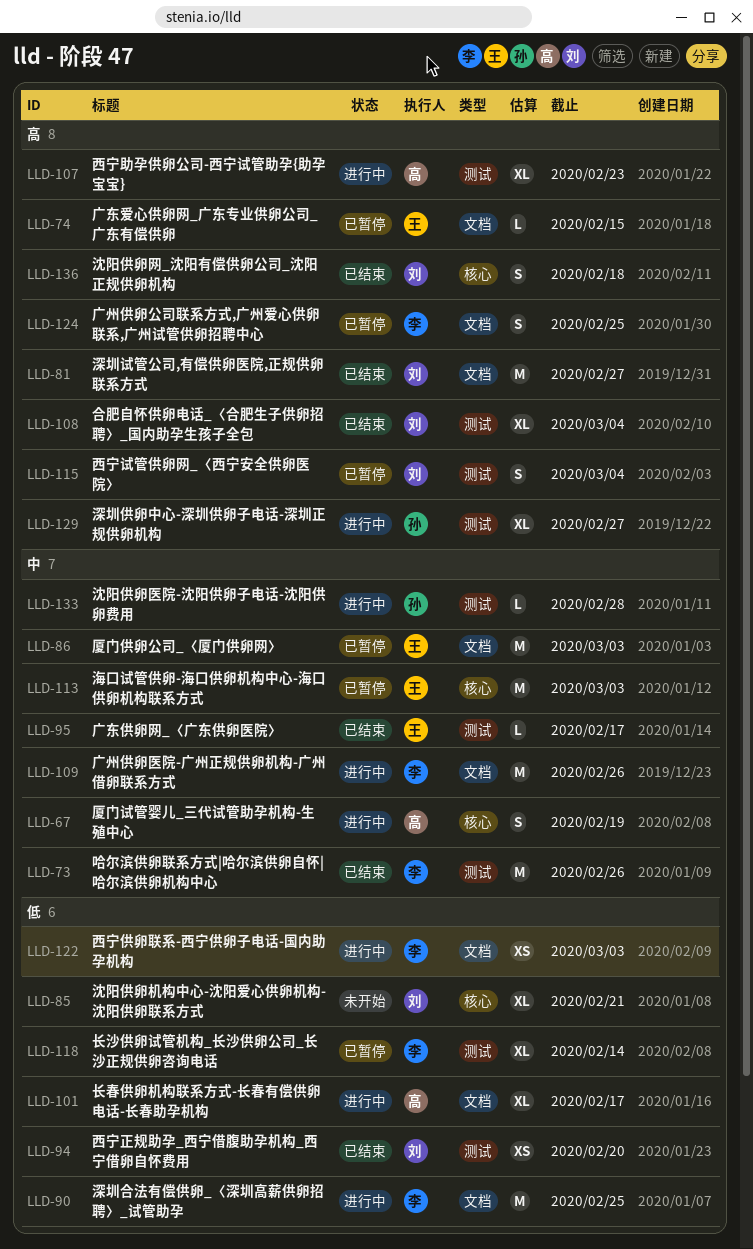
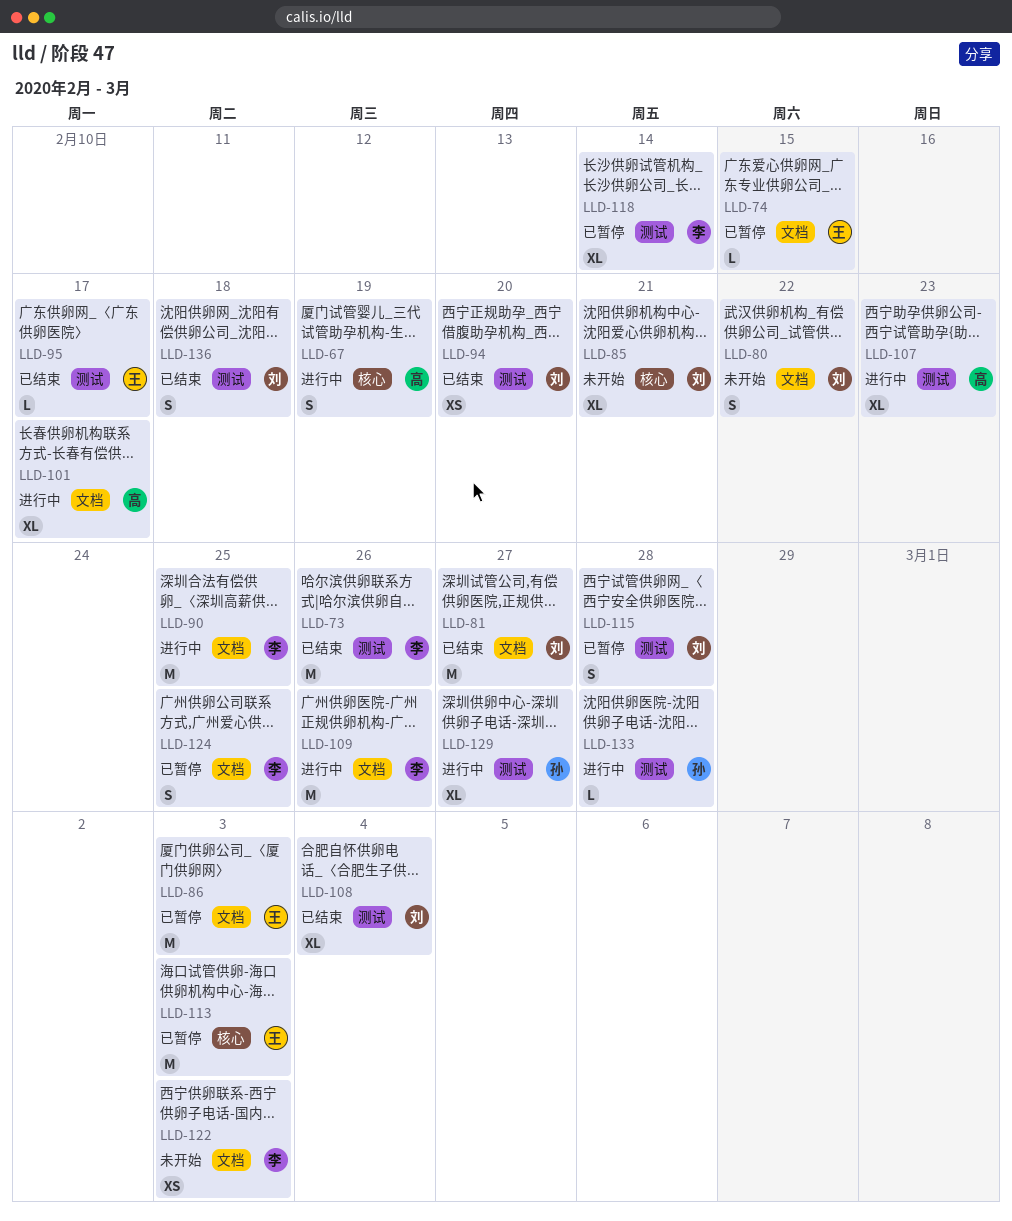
LLD-80: none -> present
LLD-115, due: Mar 4 -> Feb 28
LLD-122, status: 进行中 -> 未开始
LLD-136, label: 核心 -> 测试

